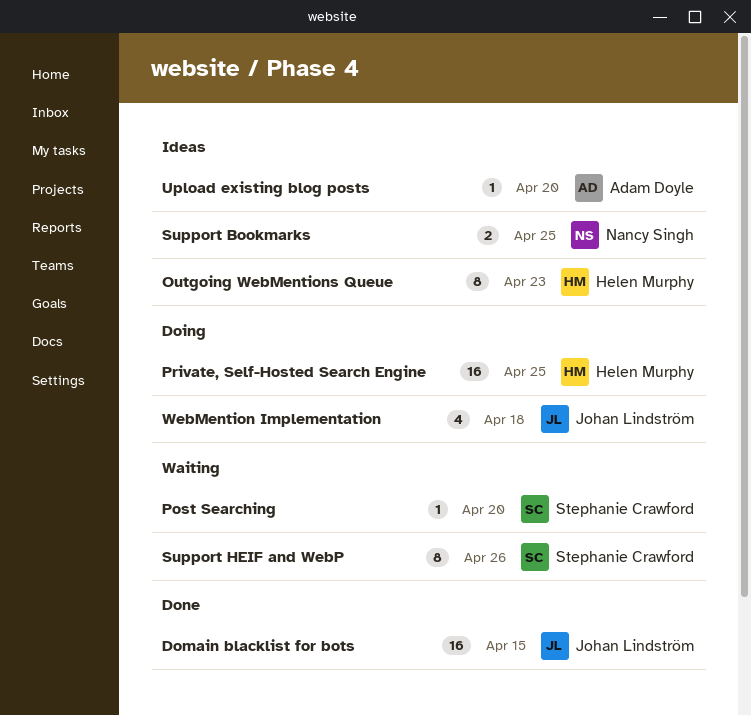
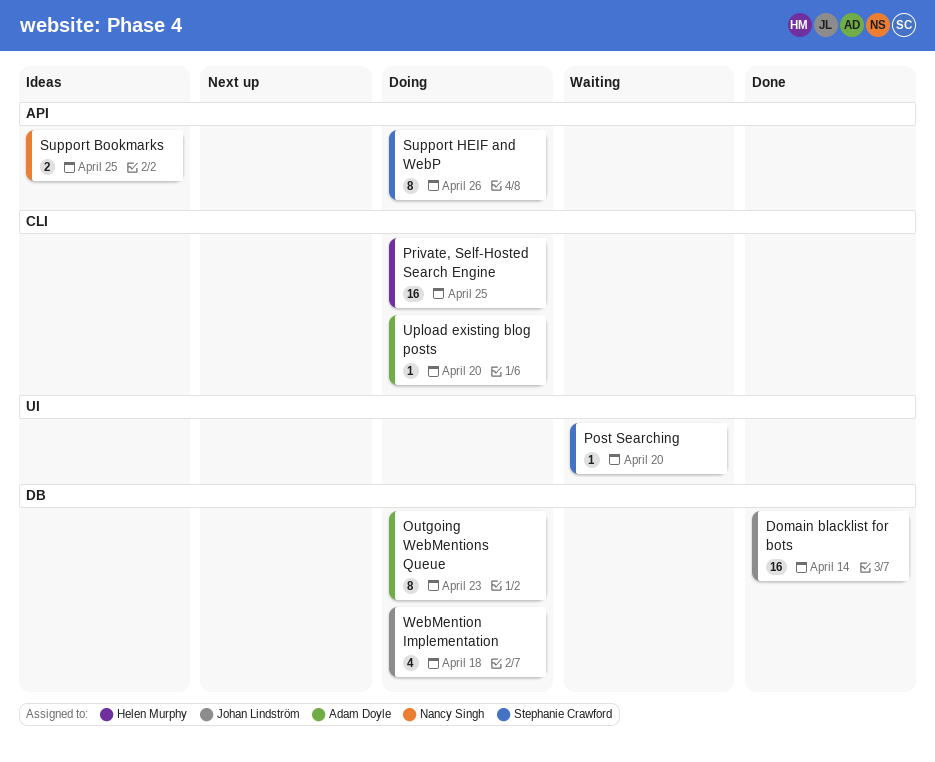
Domain blacklist for bots, due: Apr 15 -> Apr 14
Outgoing WebMentions Queue, status: Ideas -> Doing
Outgoing WebMentions Queue, owner: Helen Murphy -> Adam Doyle
Support HEIF and WebP, status: Waiting -> Doing
Upload existing blog posts, status: Ideas -> Doing

